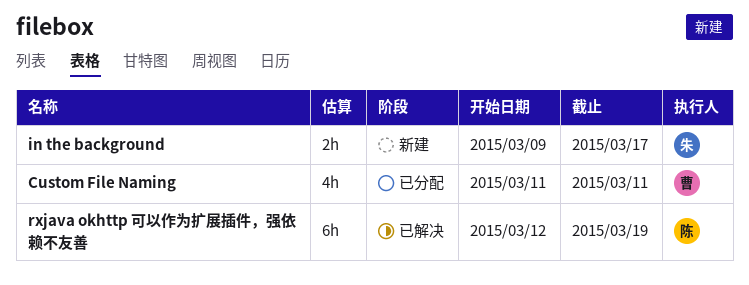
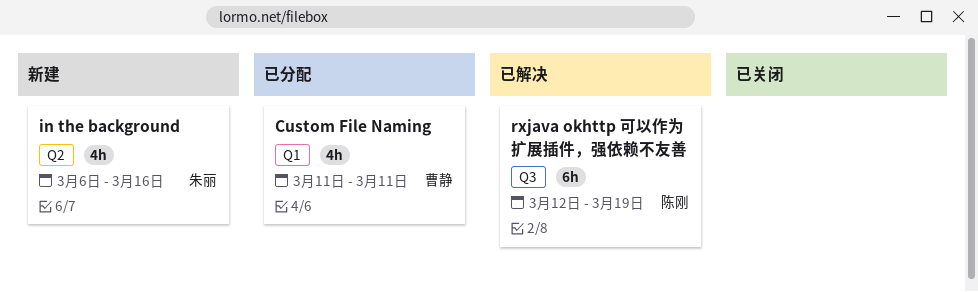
in the background, estimate: 2h -> 4h
in the background, start: Mar 9 -> Mar 6
in the background, due: Mar 17 -> Mar 16

